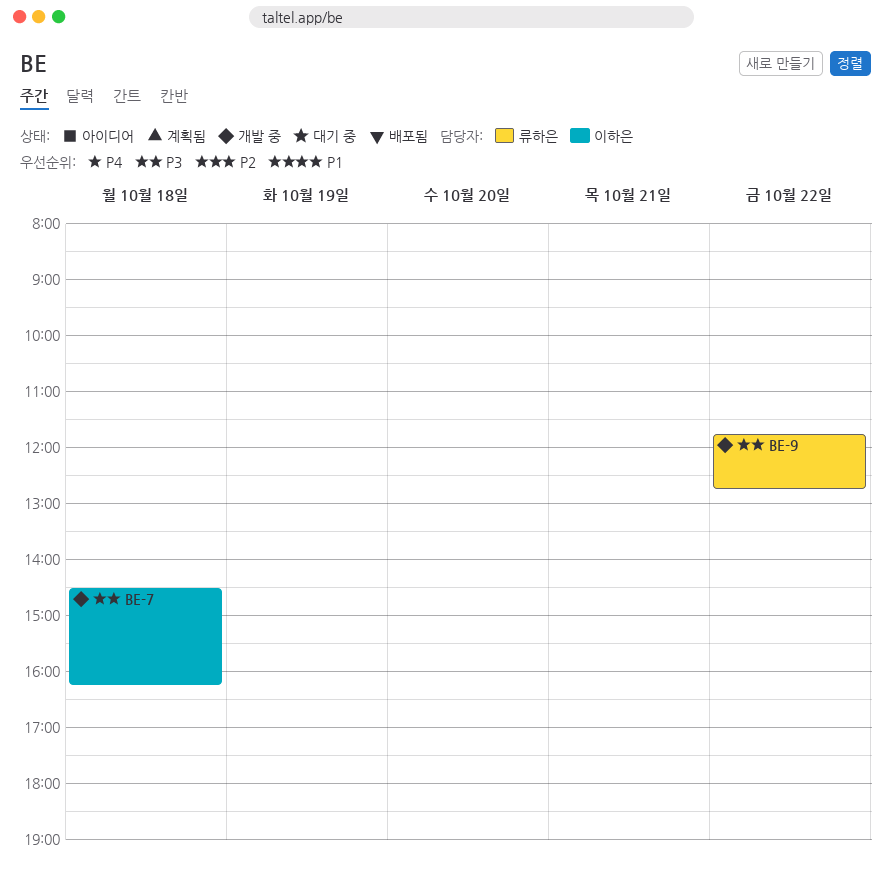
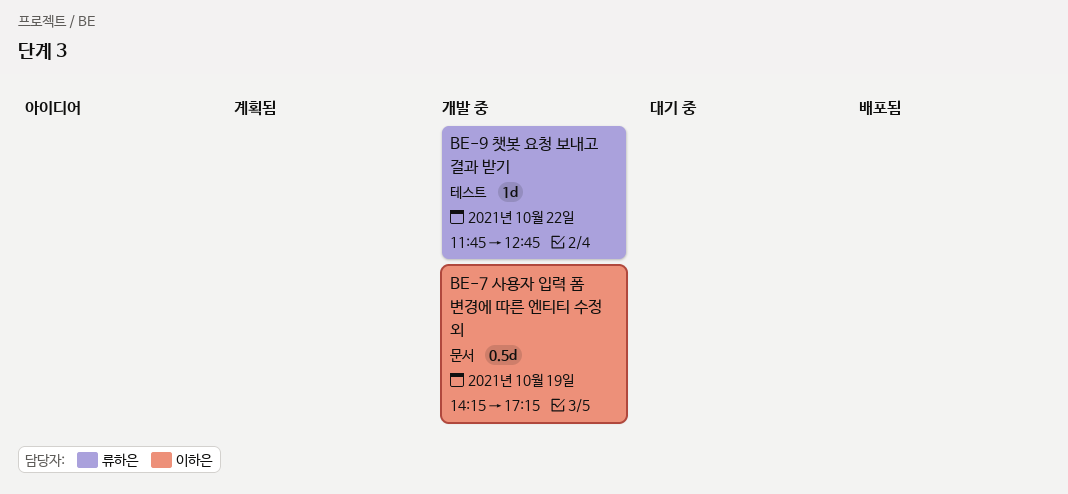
BE-7, day: Oct 18 -> Oct 19
BE-7, begins: 14:30 -> 14:15
BE-7, ends: 16:15 -> 17:15

